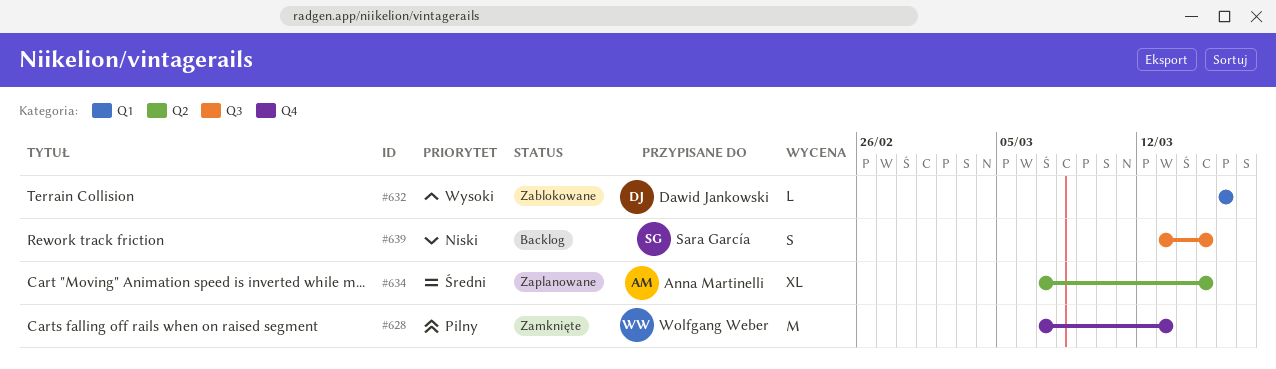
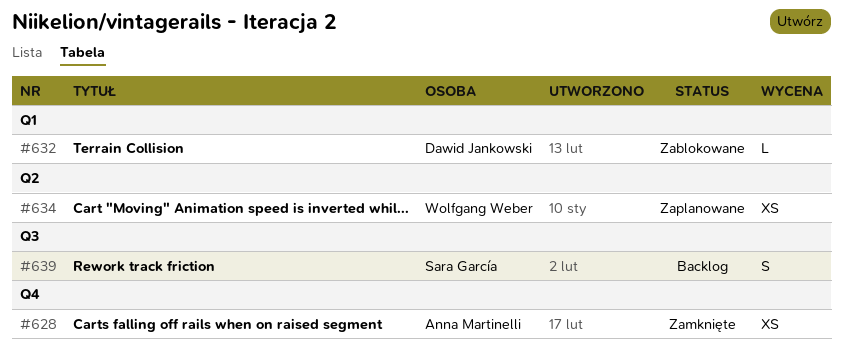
#628, owner: Wolfgang Weber -> Anna Martinelli
#628, estimate: M -> XS
#634, owner: Anna Martinelli -> Wolfgang Weber
#634, estimate: XL -> XS

